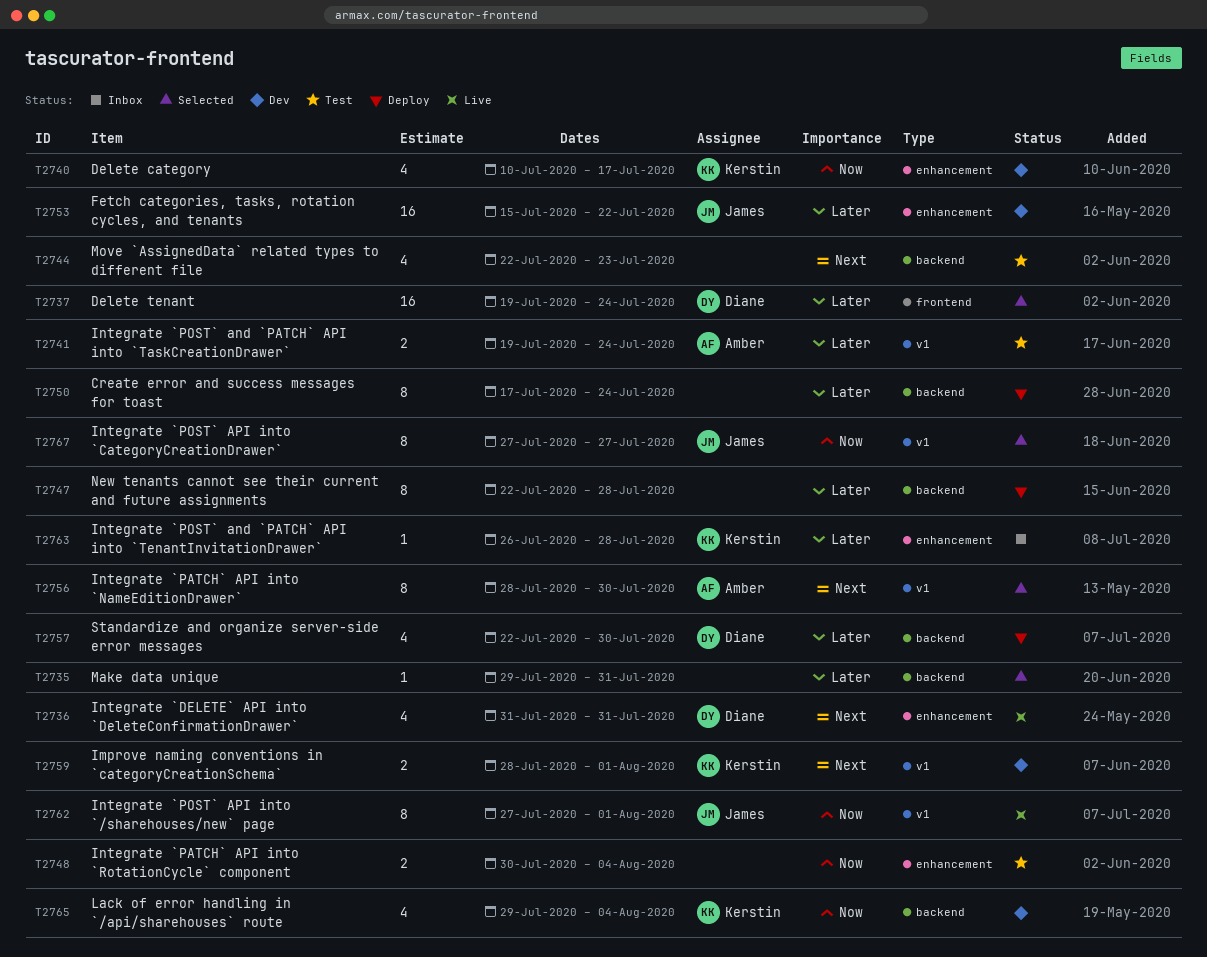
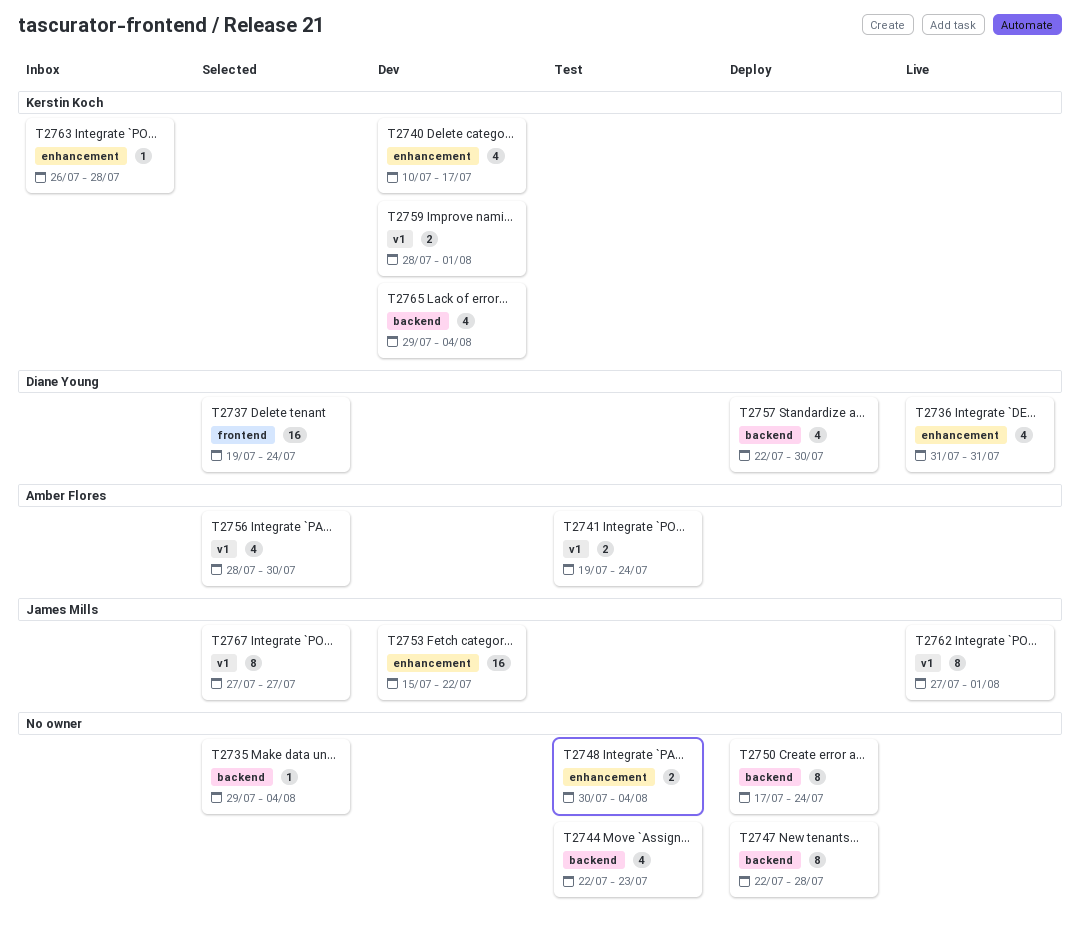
T2735, due: Jul 31 -> Aug 4
T2756, estimate: 8 -> 4

